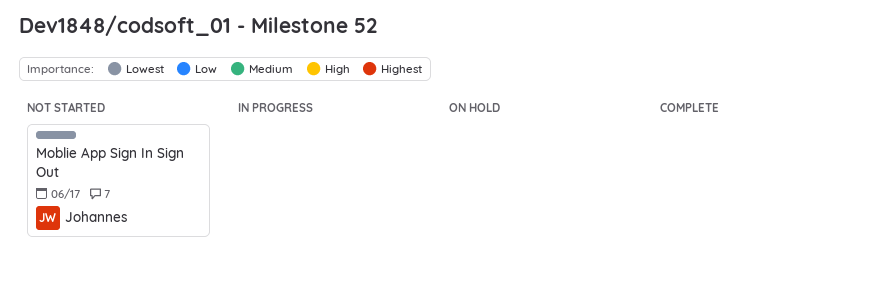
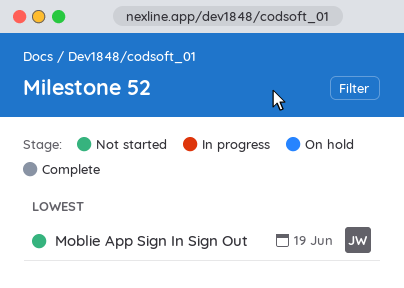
Moblie App Sign In Sign Out, due: Jun 17 -> Jun 19

